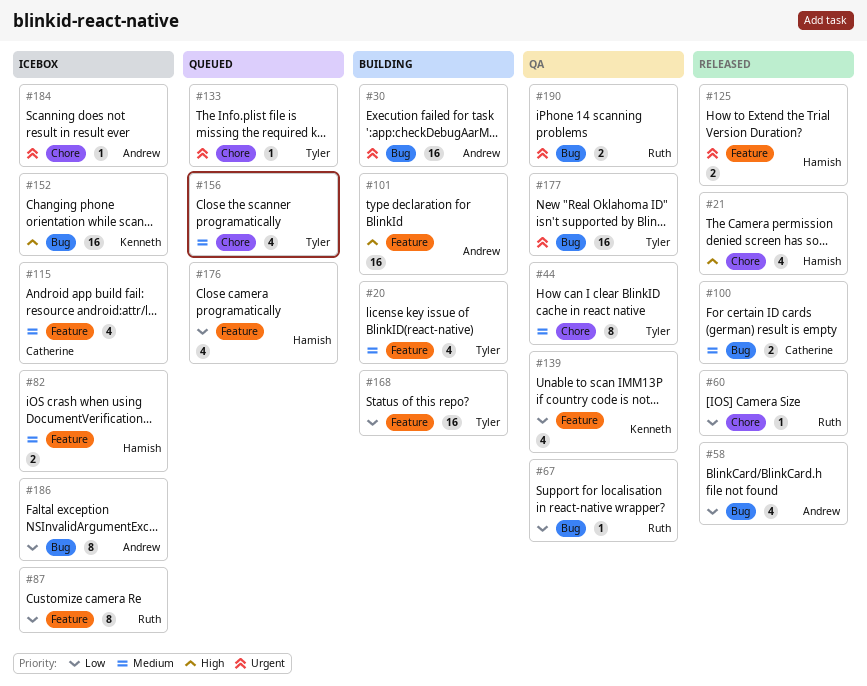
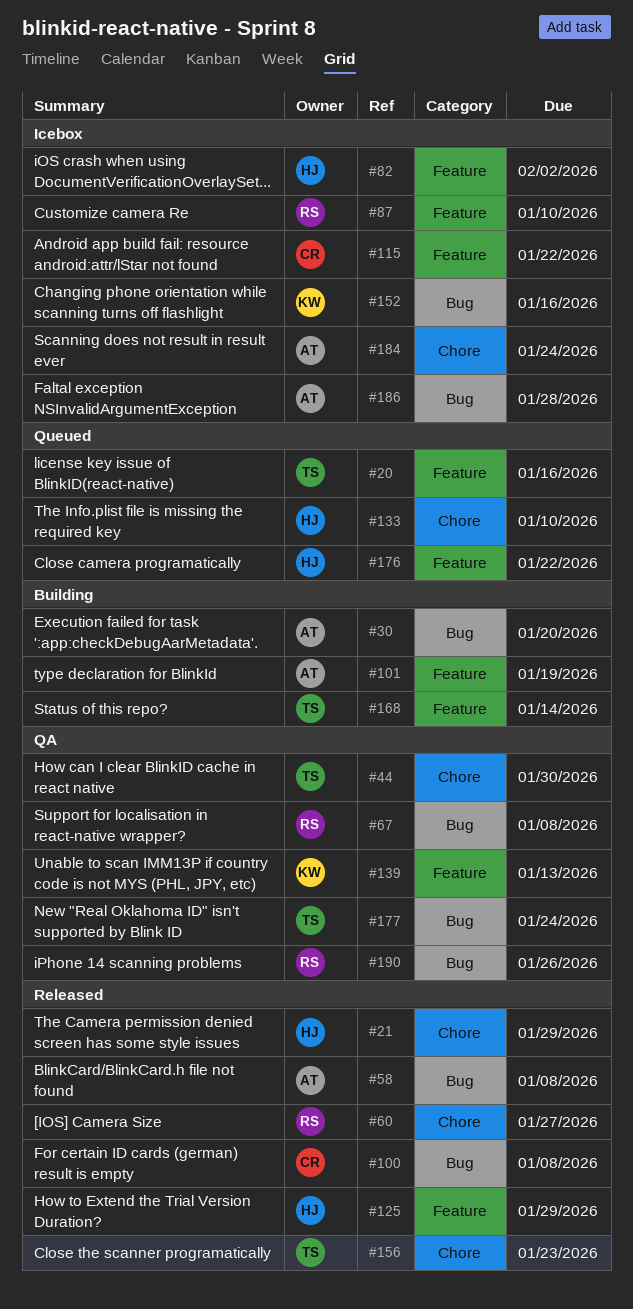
#20, status: Building -> Queued
#133, owner: Tyler -> Hamish
#156, status: Queued -> Released

